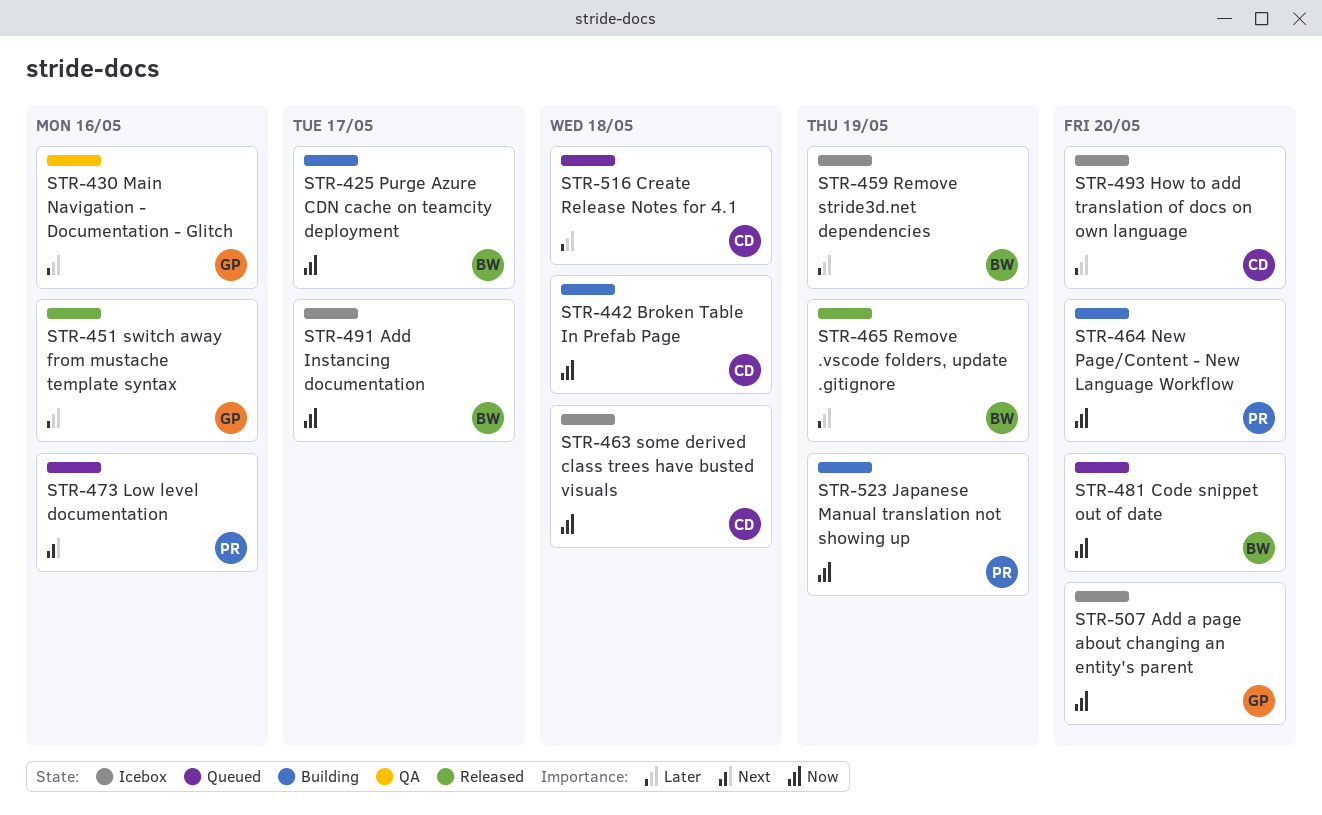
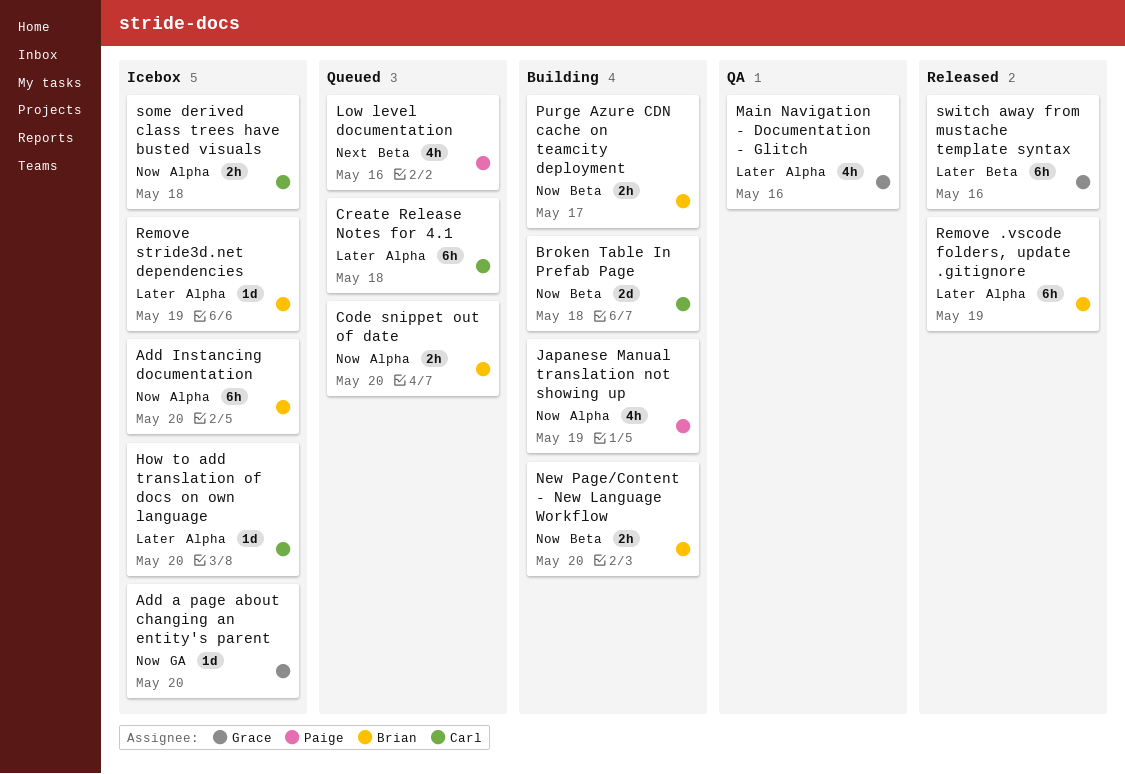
Add Instancing documentation, due: May 17 -> May 20
New Page/Content - New Language Workflow, owner: Paige -> Brian

